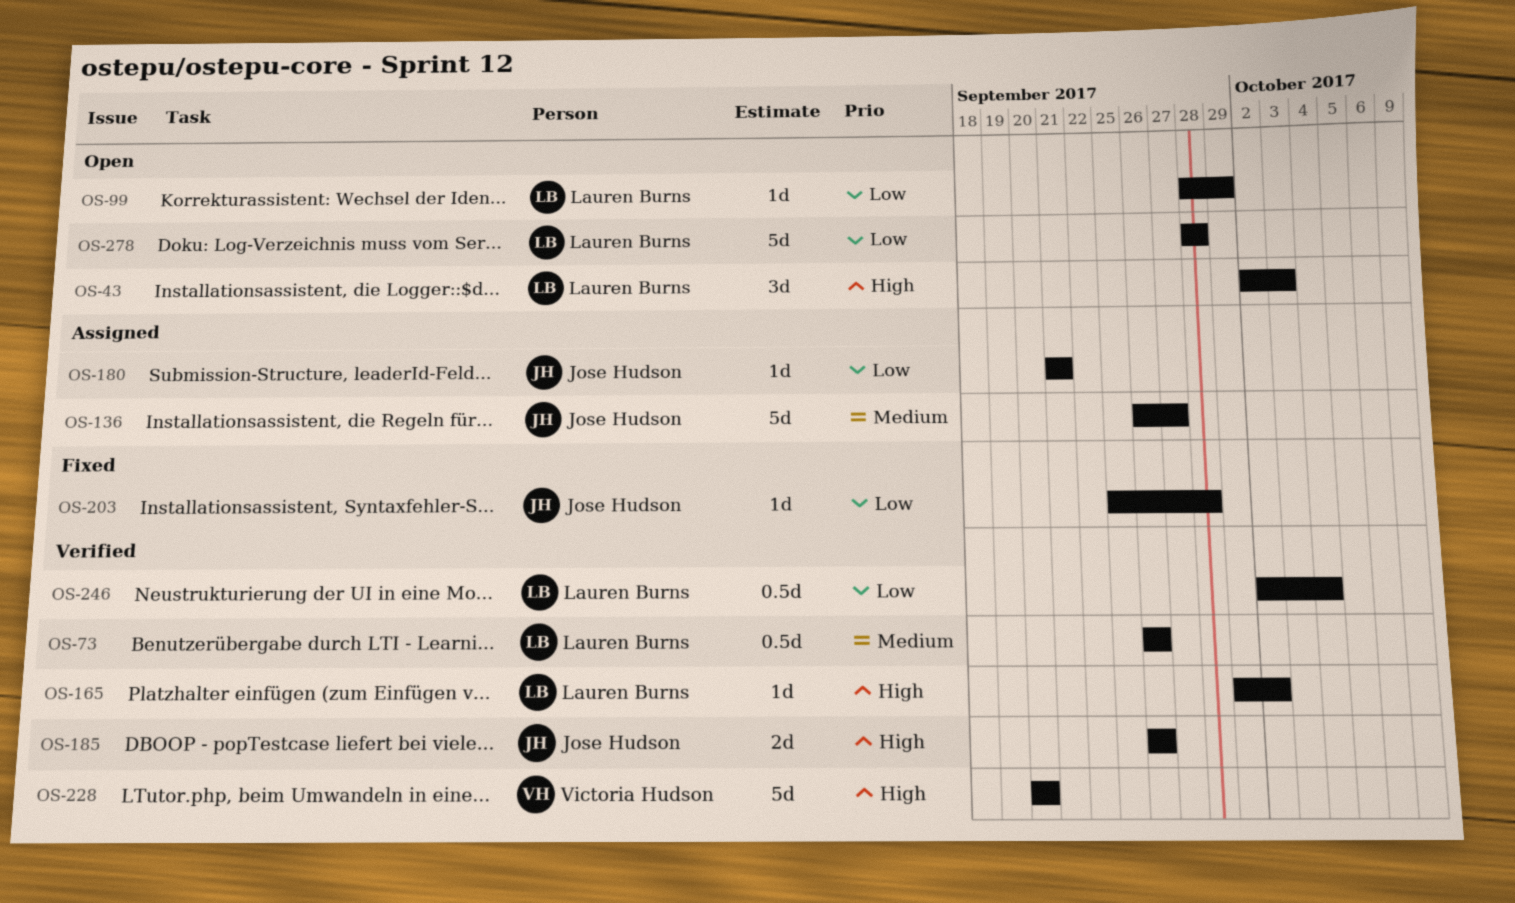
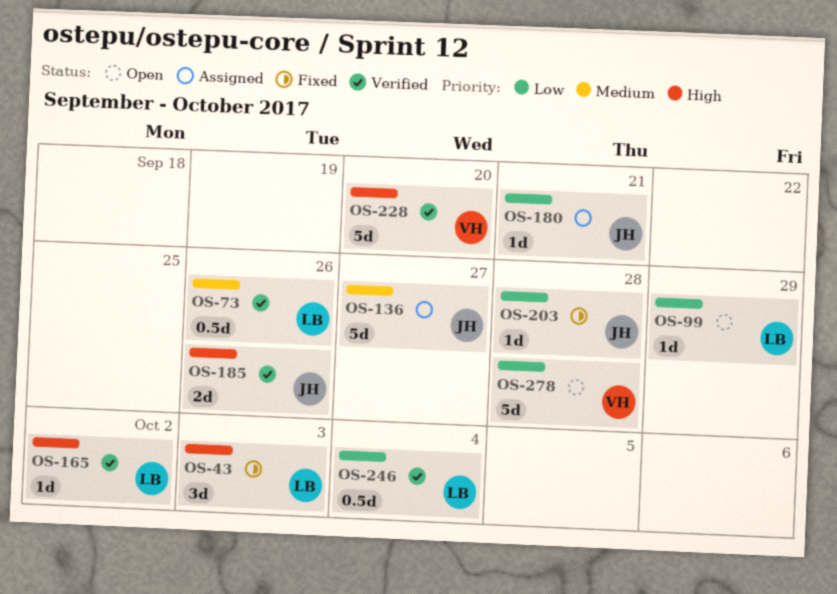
OS-43, status: Open -> Fixed
OS-278, owner: Lauren Burns -> Victoria Hudson

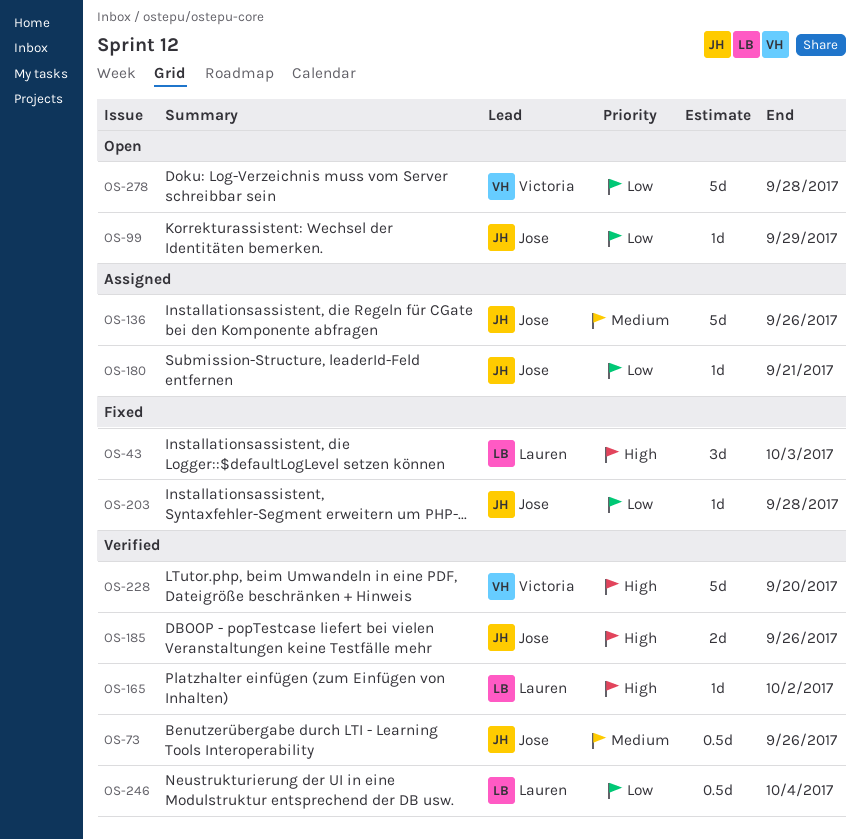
OS-73, owner: Lauren -> Jose
OS-99, owner: Lauren -> Jose
OS-136, due: Sep 27 -> Sep 26

